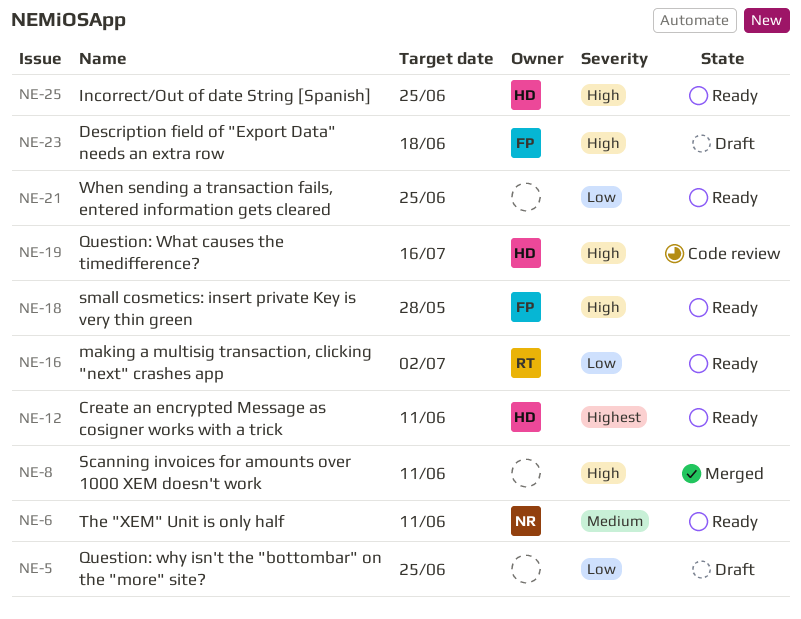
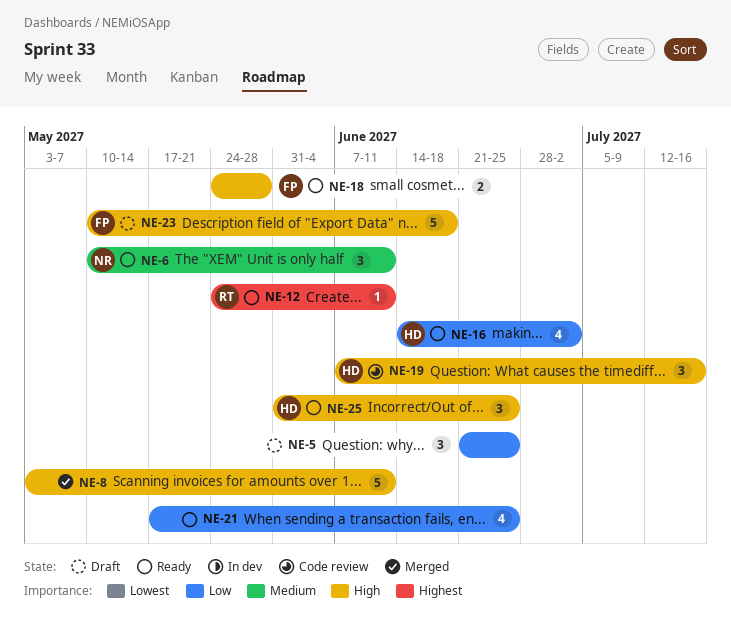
NE-12, owner: HD -> RT
NE-16, owner: RT -> HD

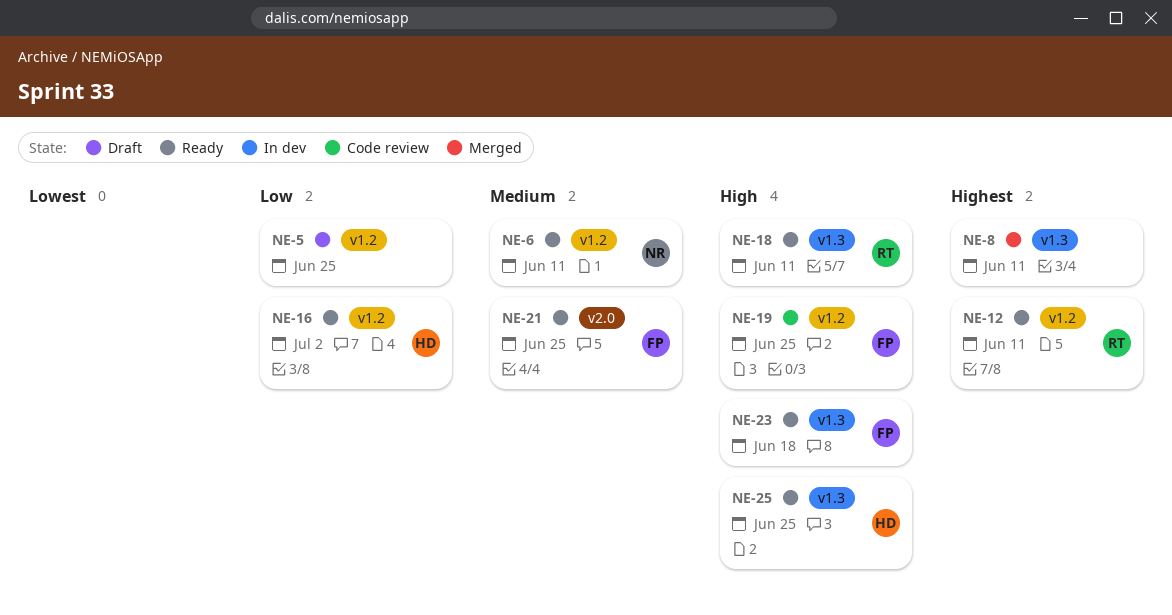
NE-8, priority: High -> Highest
NE-18, owner: FP -> RT
NE-18, due: May 28 -> Jun 11
NE-19, owner: HD -> FP
NE-19, due: Jul 16 -> Jun 25
NE-21, owner: none -> FP
NE-21, priority: Low -> Medium
NE-23, status: Draft -> Ready

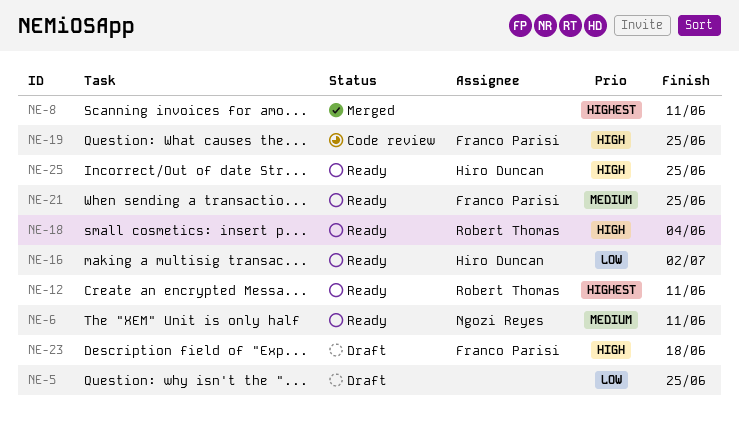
NE-18, due: Jun 11 -> Jun 4
NE-23, status: Ready -> Draft

